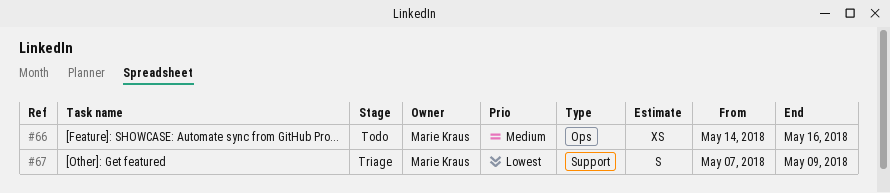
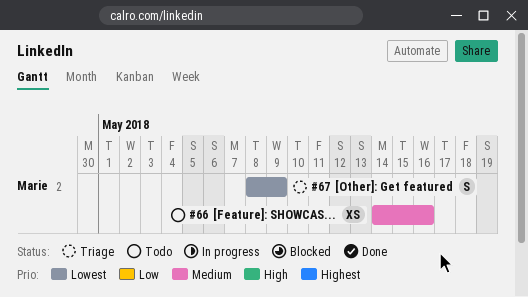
#67, start: May 7 -> May 8

